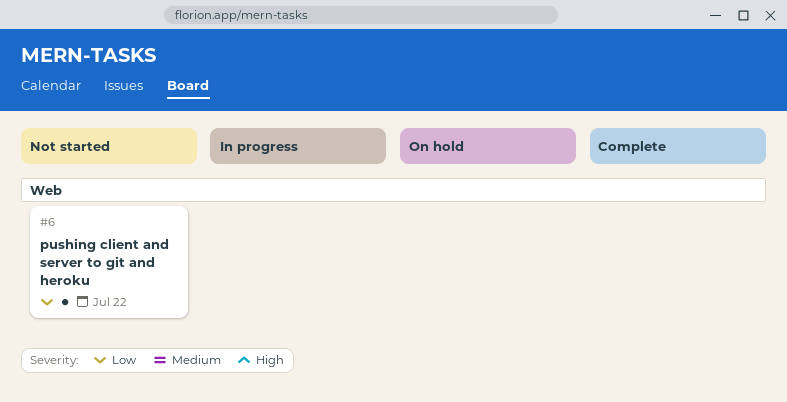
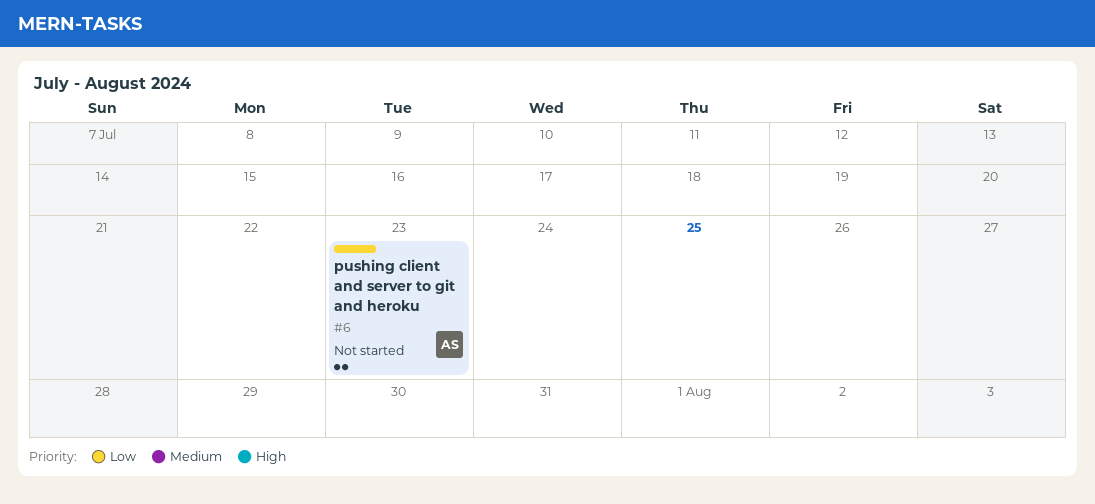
#6, estimate: 1 -> 2
#6, due: Jul 22 -> Jul 23

